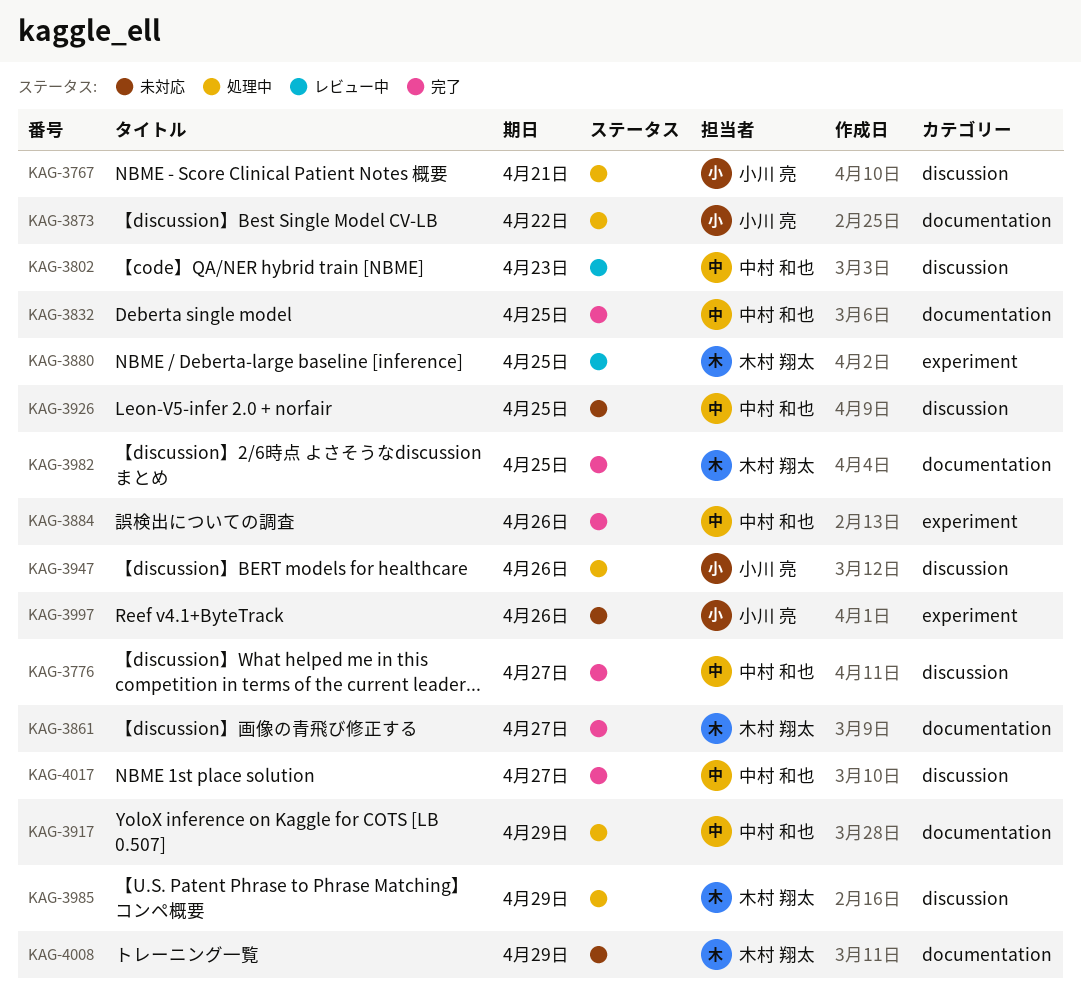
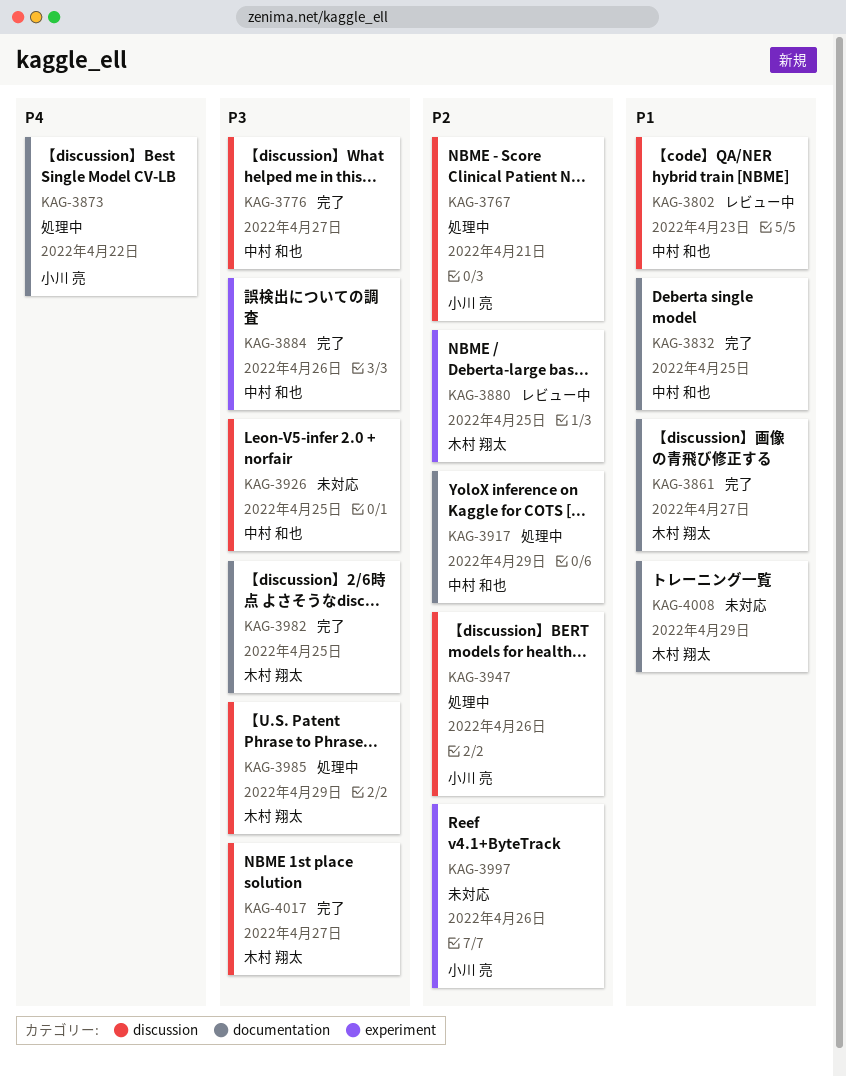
KAG-4017, owner: 中村 和也 -> 木村 翔太

